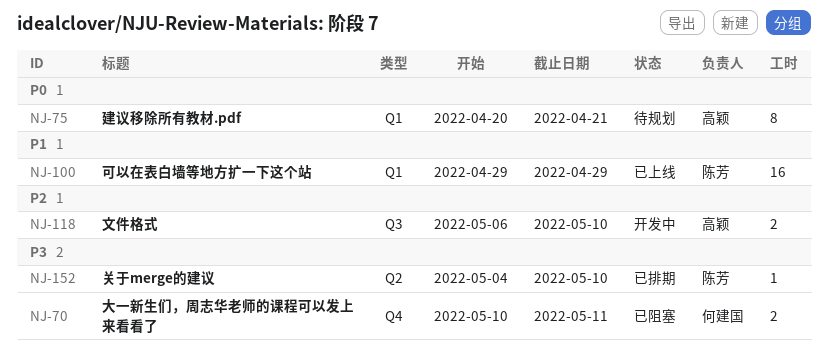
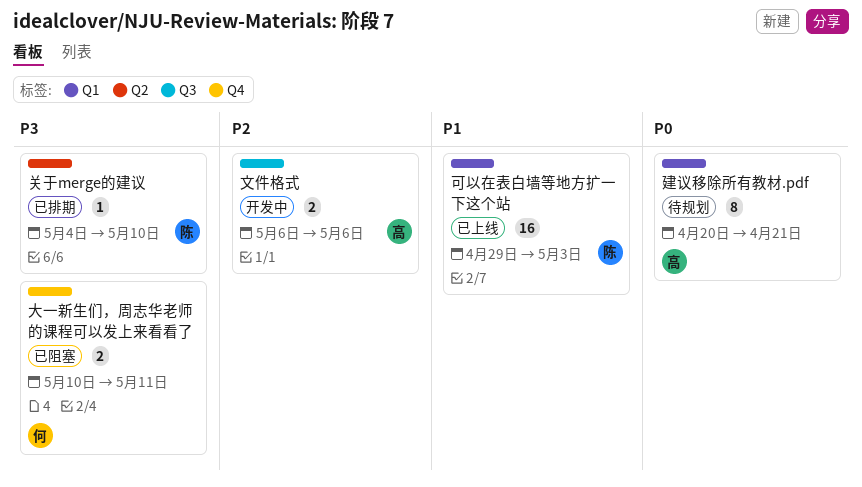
可以在表白墙等地方扩一下这个站, due: Apr 29 -> May 3
文件格式, due: May 10 -> May 6

